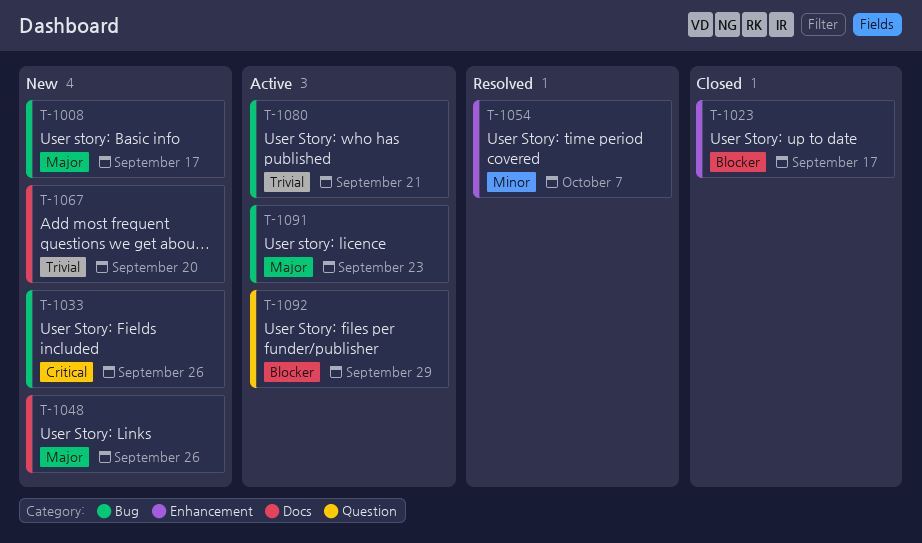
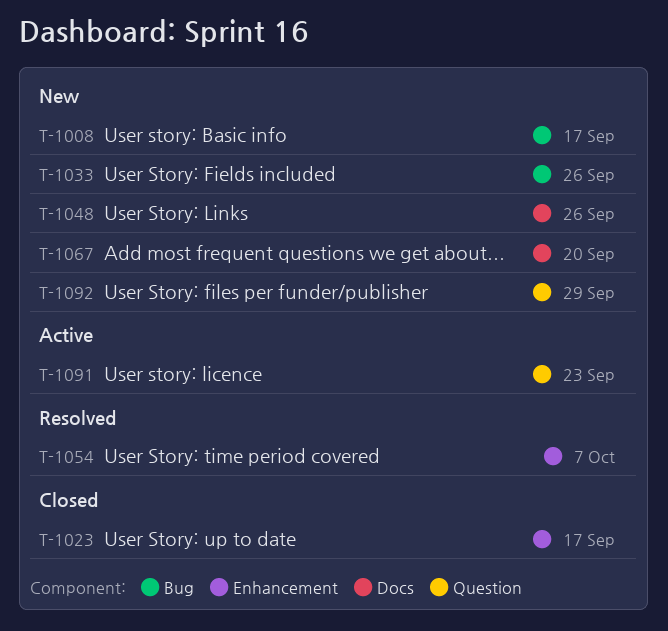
T-1080: present -> none
T-1091, label: Bug -> Question
T-1092, status: Active -> New

